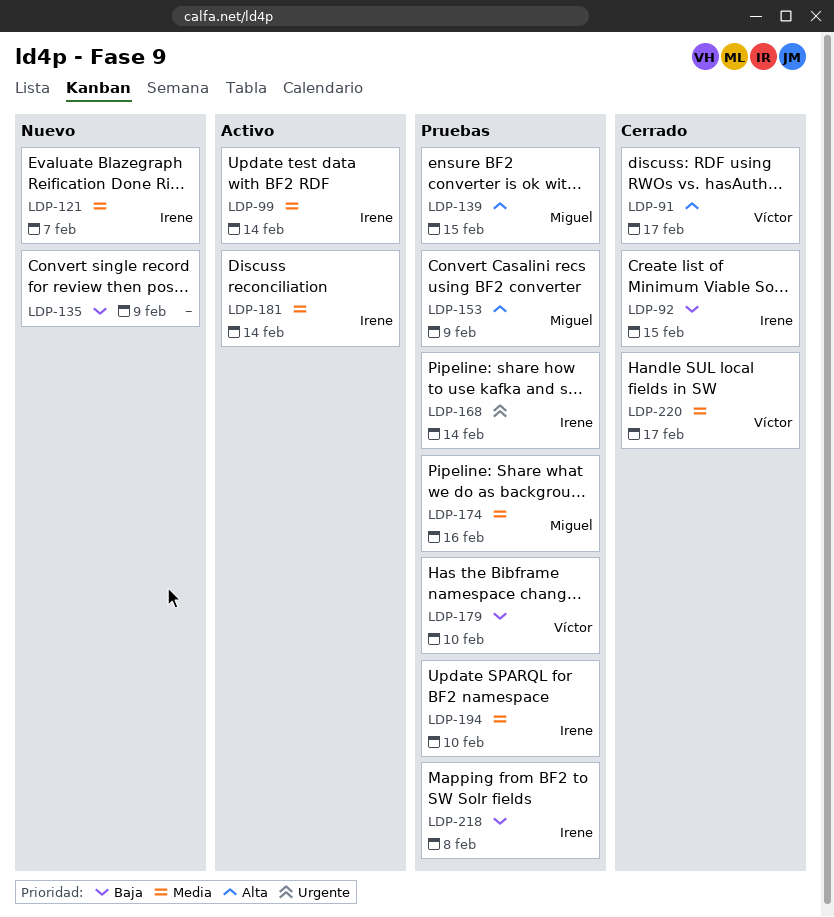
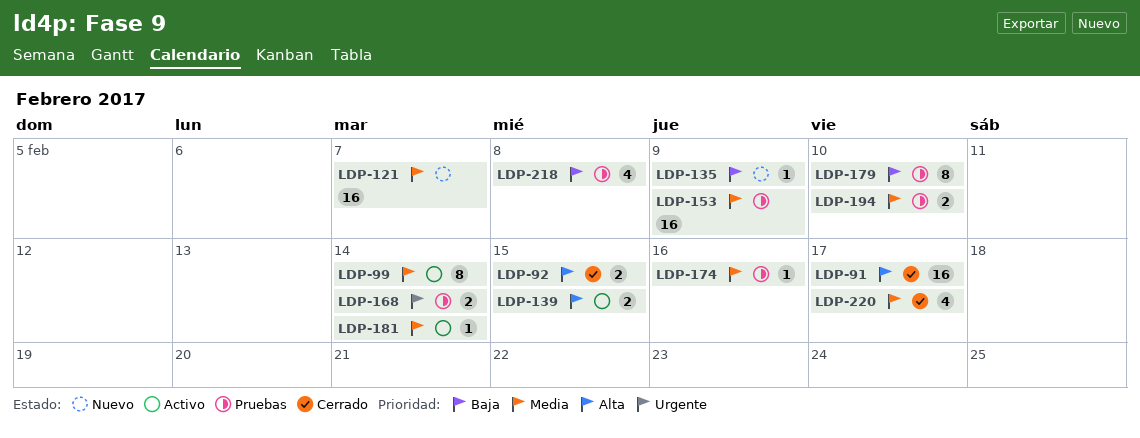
LDP-92, priority: Baja -> Alta
LDP-139, status: Pruebas -> Activo
LDP-153, priority: Alta -> Media

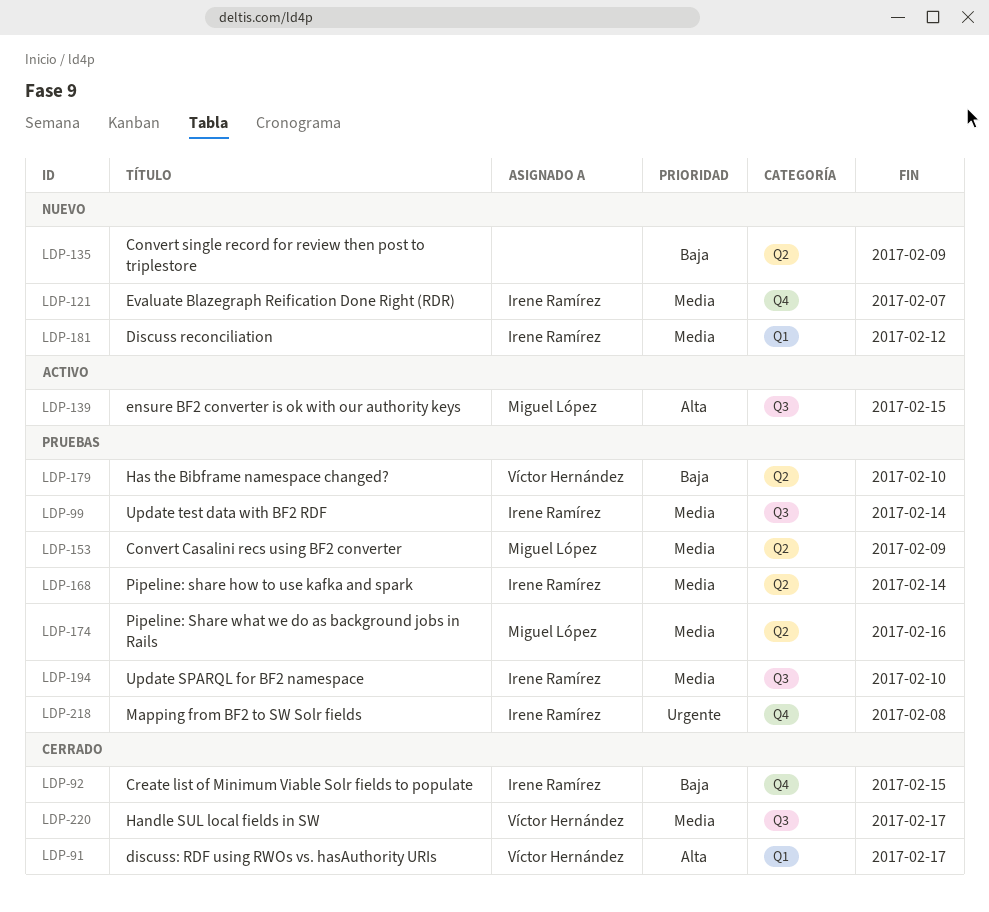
LDP-92, priority: Alta -> Baja
LDP-99, status: Activo -> Pruebas
LDP-168, priority: Urgente -> Media
LDP-181, status: Activo -> Nuevo
LDP-181, due: Feb 14 -> Feb 12
LDP-218, priority: Baja -> Urgente

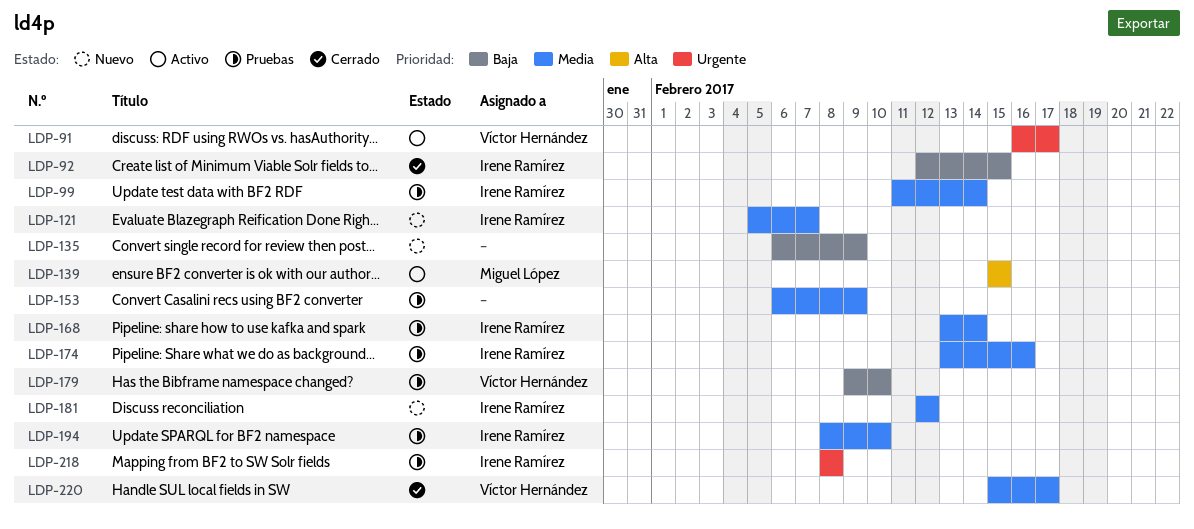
LDP-91, status: Cerrado -> Activo
LDP-91, priority: Alta -> Urgente
LDP-153, owner: Miguel López -> none
LDP-174, owner: Miguel López -> Irene Ramírez

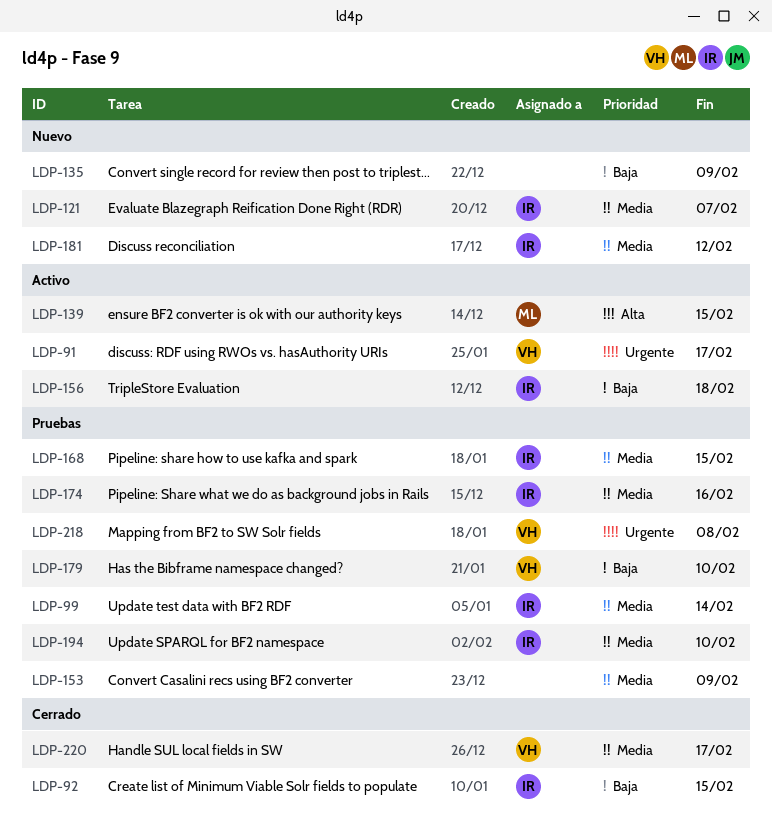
LDP-156: none -> present
LDP-168, due: Feb 14 -> Feb 15
LDP-218, owner: Irene Ramírez -> Víctor Hernández

